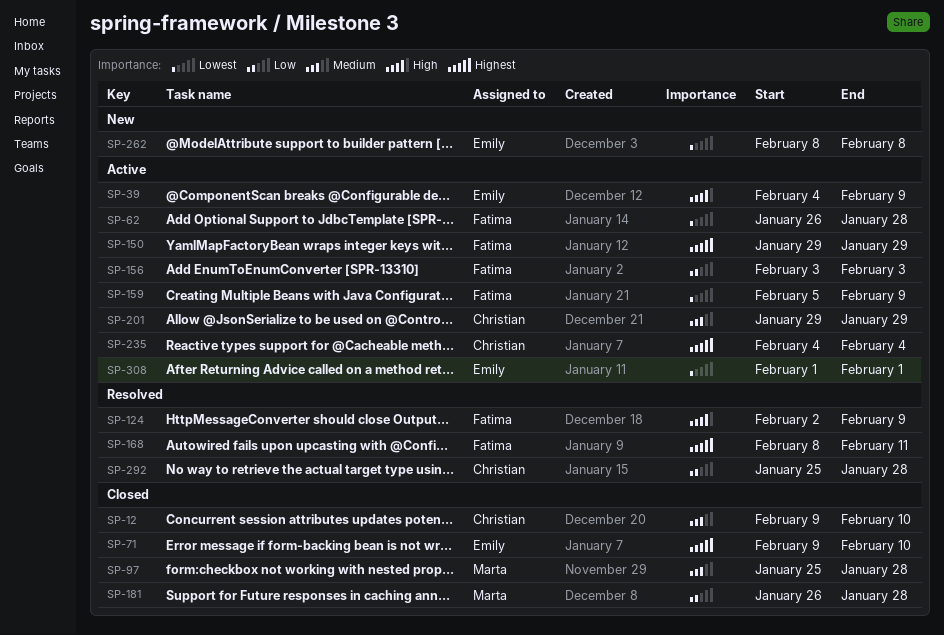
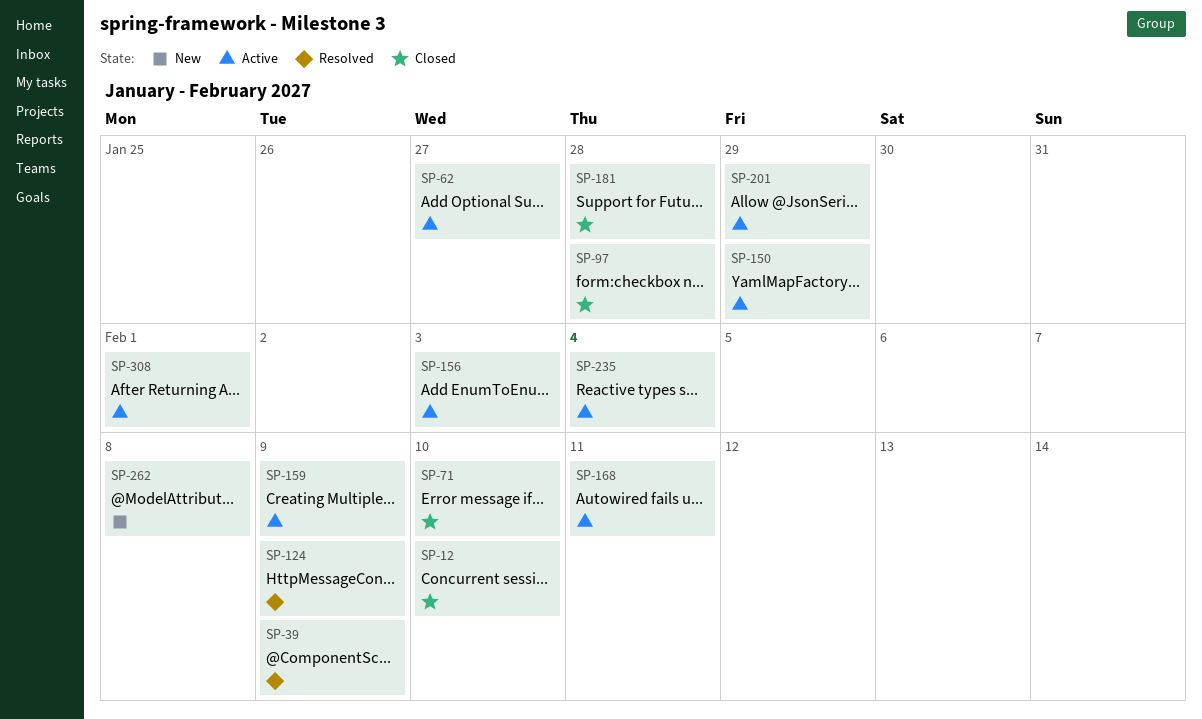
SP-39, status: Active -> Resolved
SP-62, due: Jan 28 -> Jan 27
SP-168, status: Resolved -> Active
SP-292: present -> none

